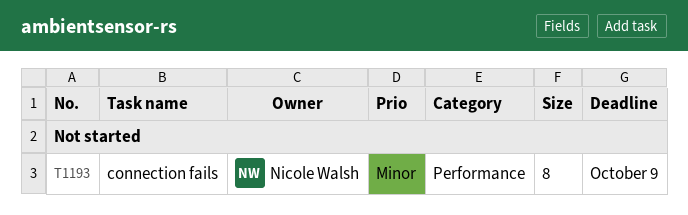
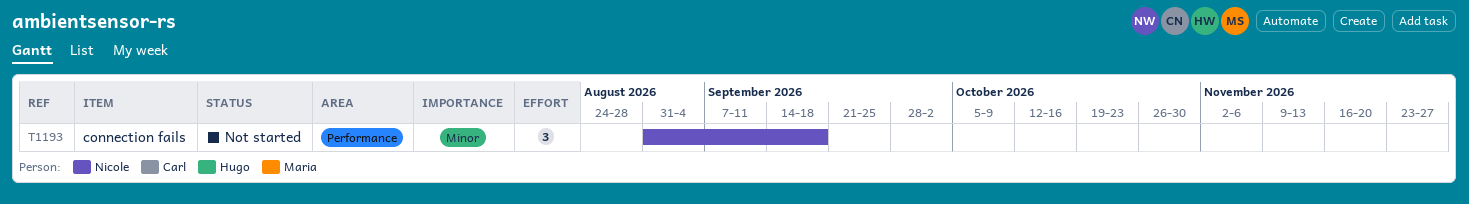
T1193, estimate: 8 -> 3
T1193, due: Oct 9 -> Sep 18

